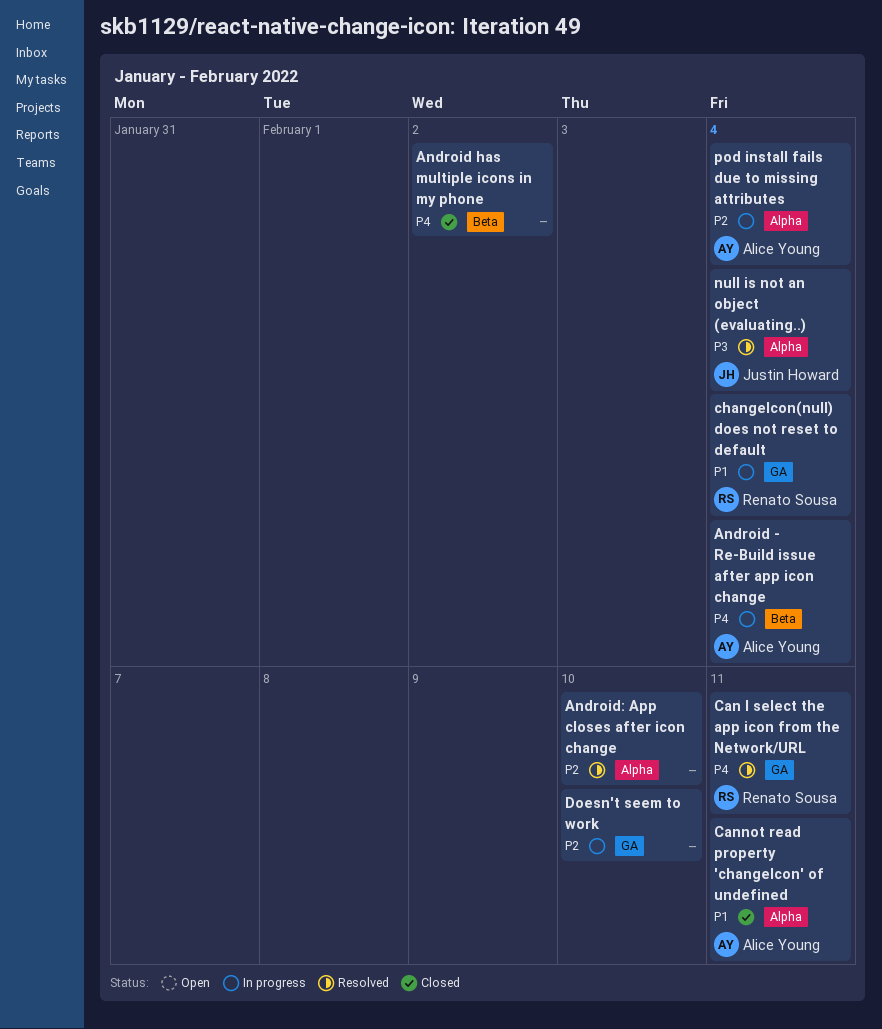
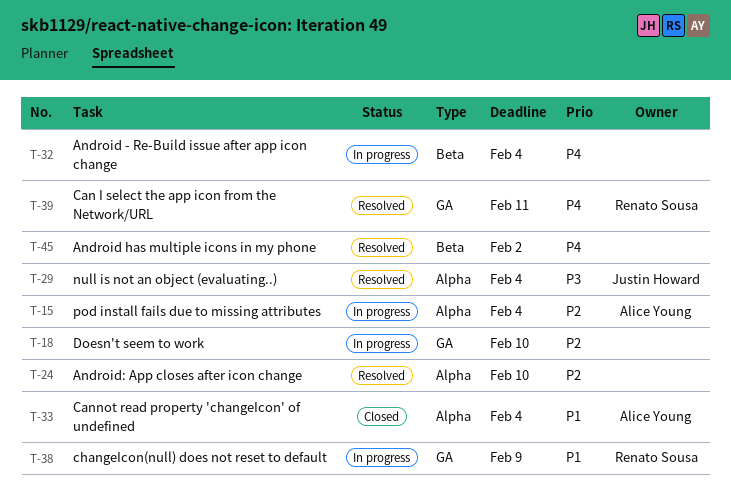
Android - Re-Build issue after app icon change, owner: Alice Young -> none
Android has multiple icons in my phone, status: Closed -> Resolved
Cannot read property 'changeIcon' of undefined, due: Feb 11 -> Feb 4
changeIcon(null) does not reset to default, due: Feb 4 -> Feb 9

